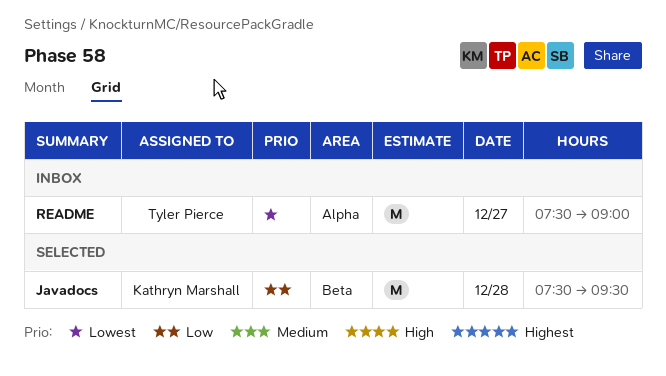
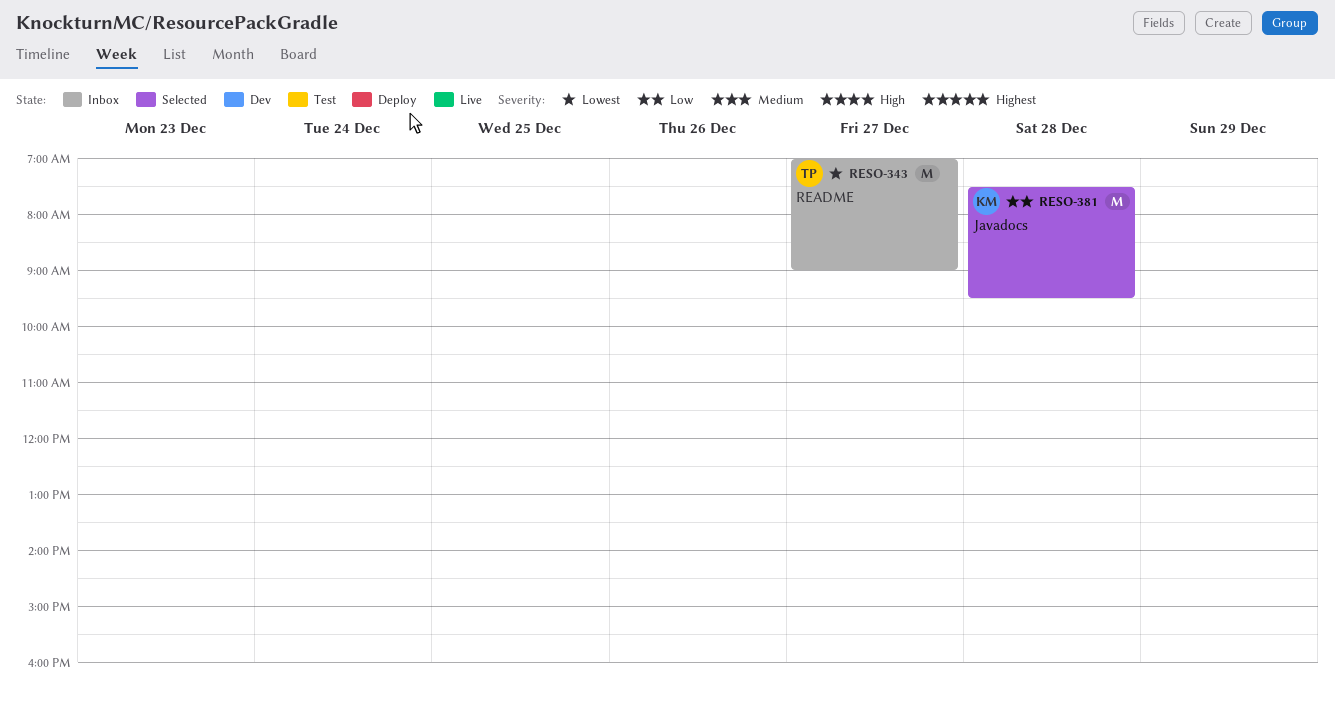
README, begins: 07:30 -> 07:00

